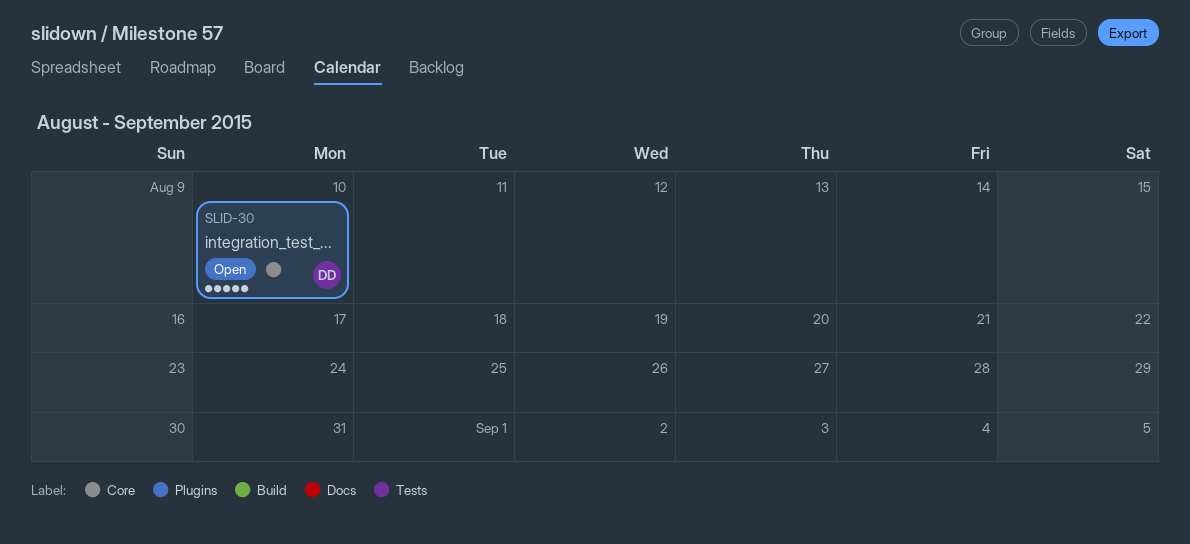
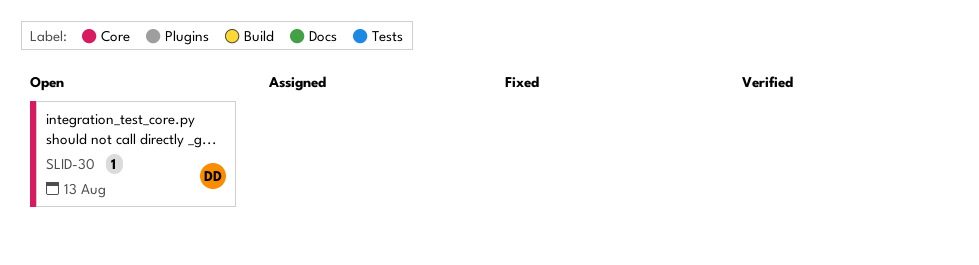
SLID-30, estimate: 5 -> 1
SLID-30, due: Aug 10 -> Aug 13

